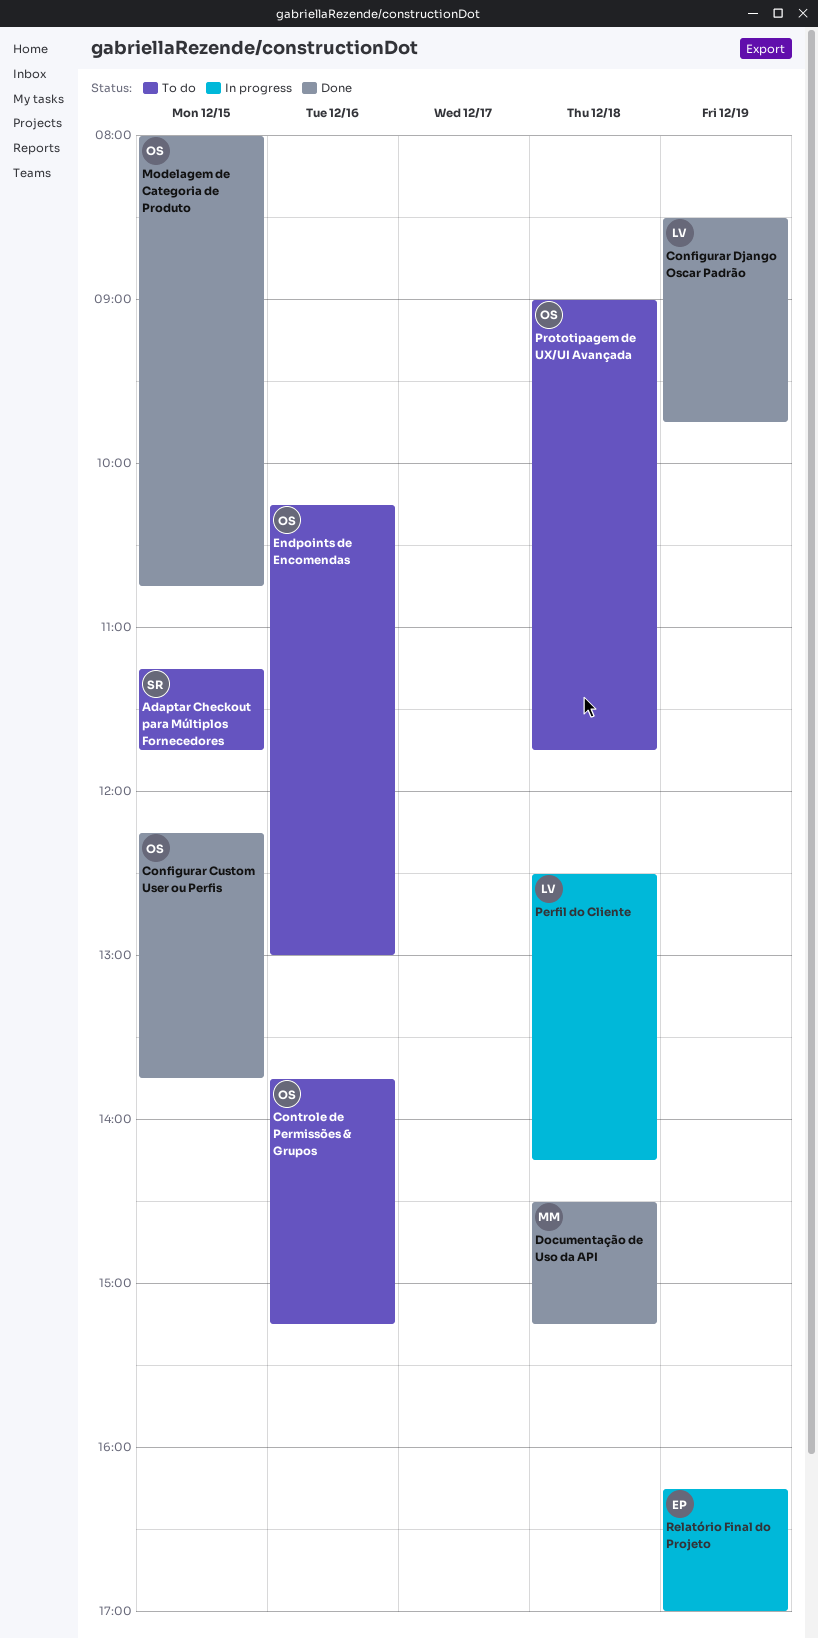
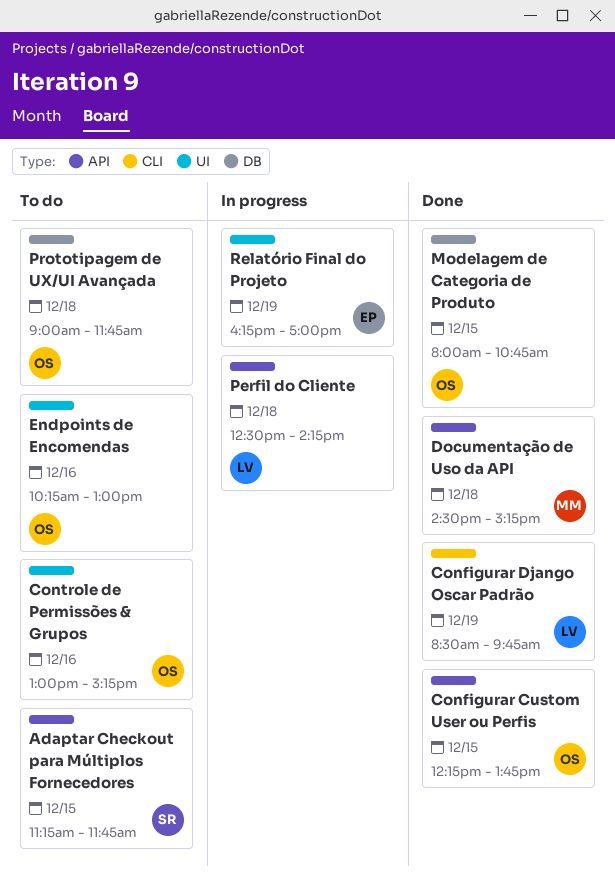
Controle de Permissões & Grupos, begins: 13:45 -> 13:00

